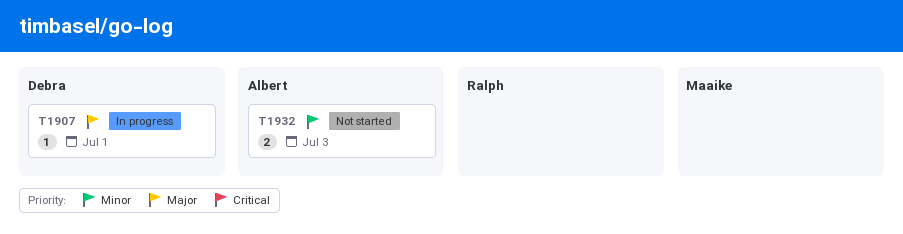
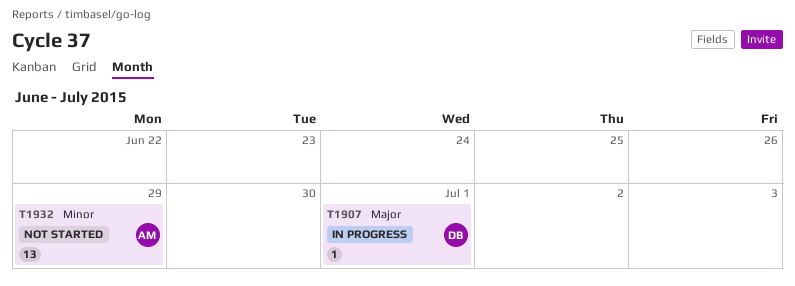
T1932, estimate: 2 -> 13
T1932, due: Jul 3 -> Jun 29

